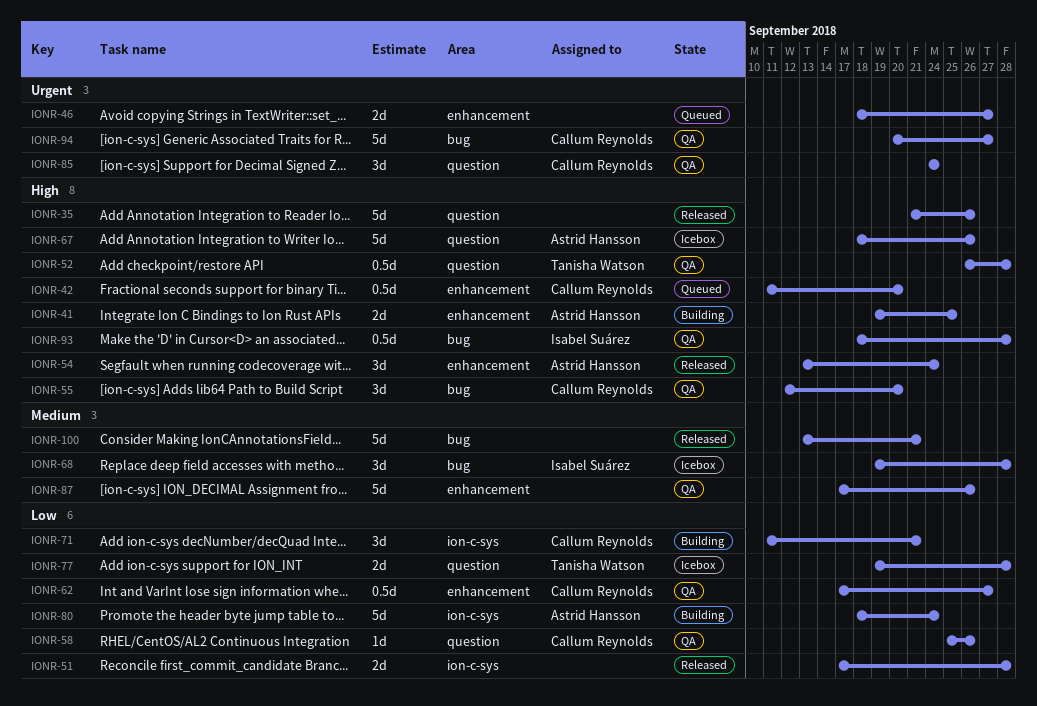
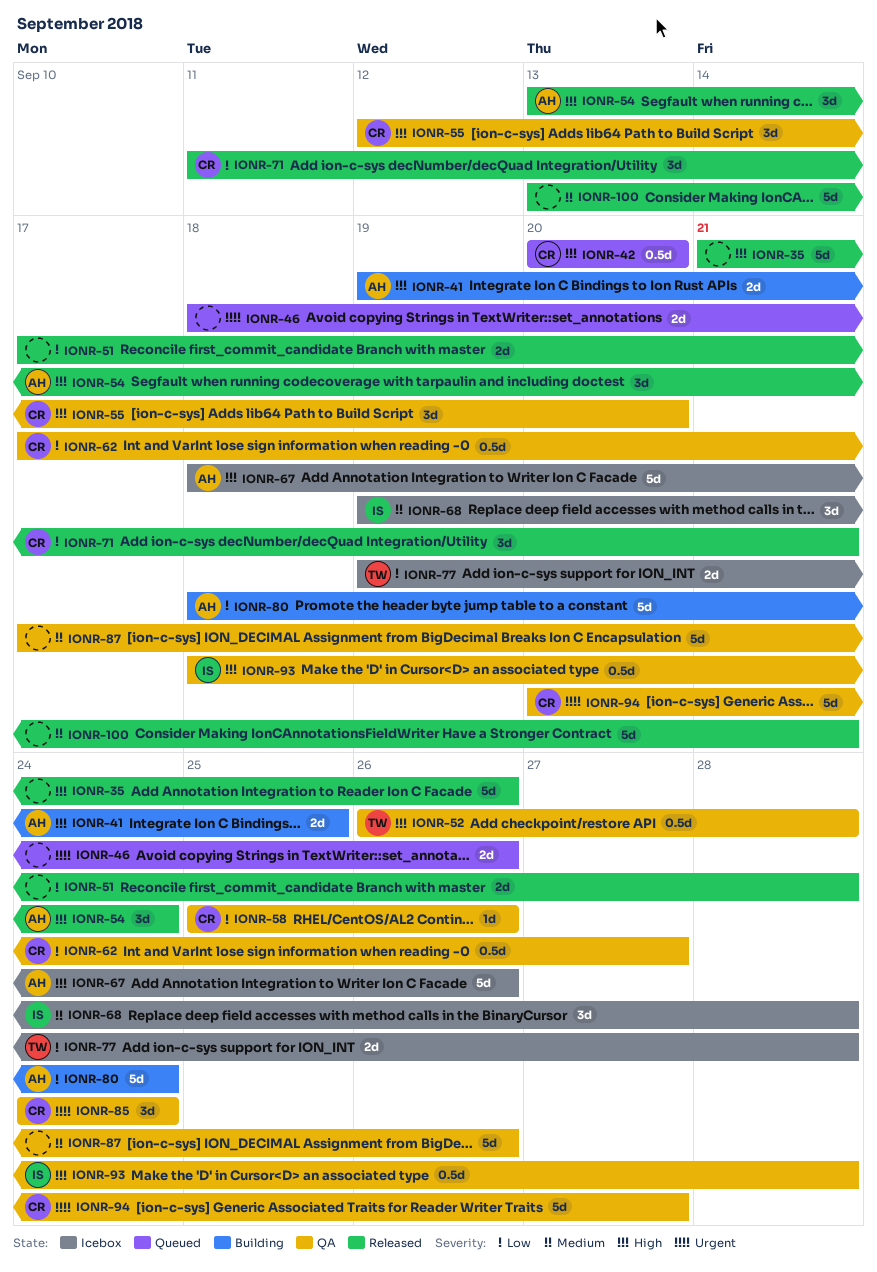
IONR-42, start: Sep 11 -> Sep 20
IONR-46, due: Sep 27 -> Sep 26
IONR-71, status: Building -> Released

